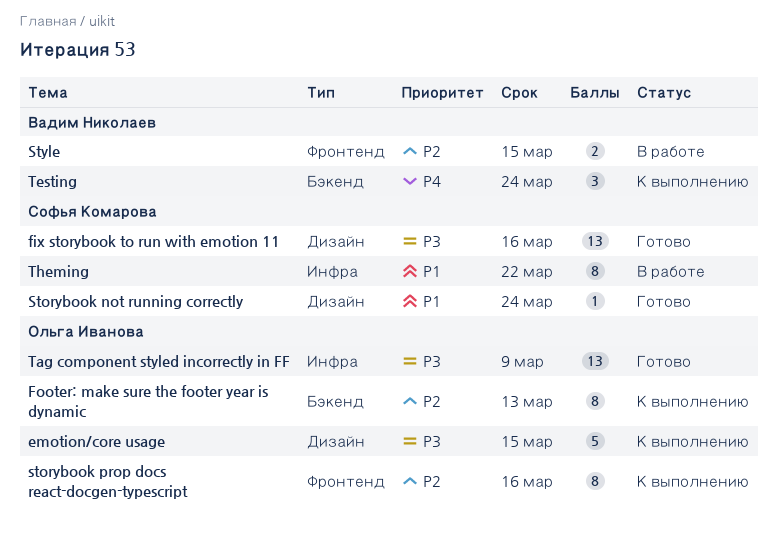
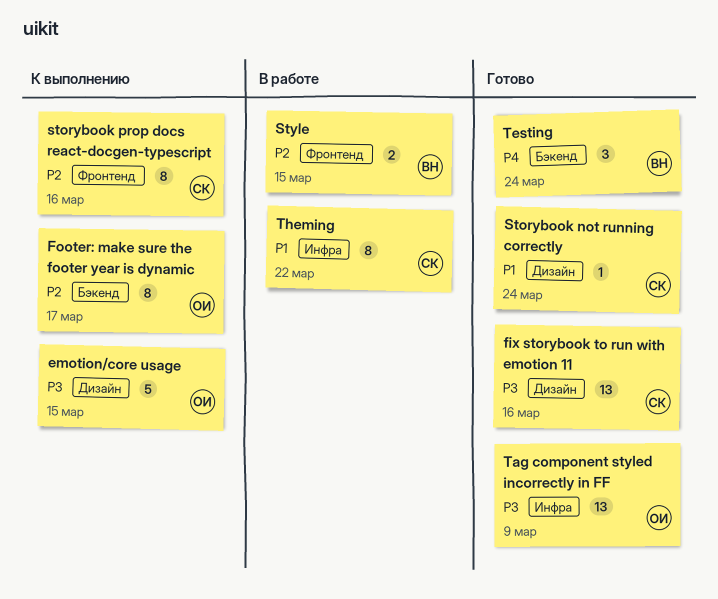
Footer: make sure the footer year is dynamic, due: Mar 13 -> Mar 17
storybook prop docs react-docgen-typescript, owner: Ольга Иванова -> Софья Комарова
Testing, status: К выполнению -> Готово

